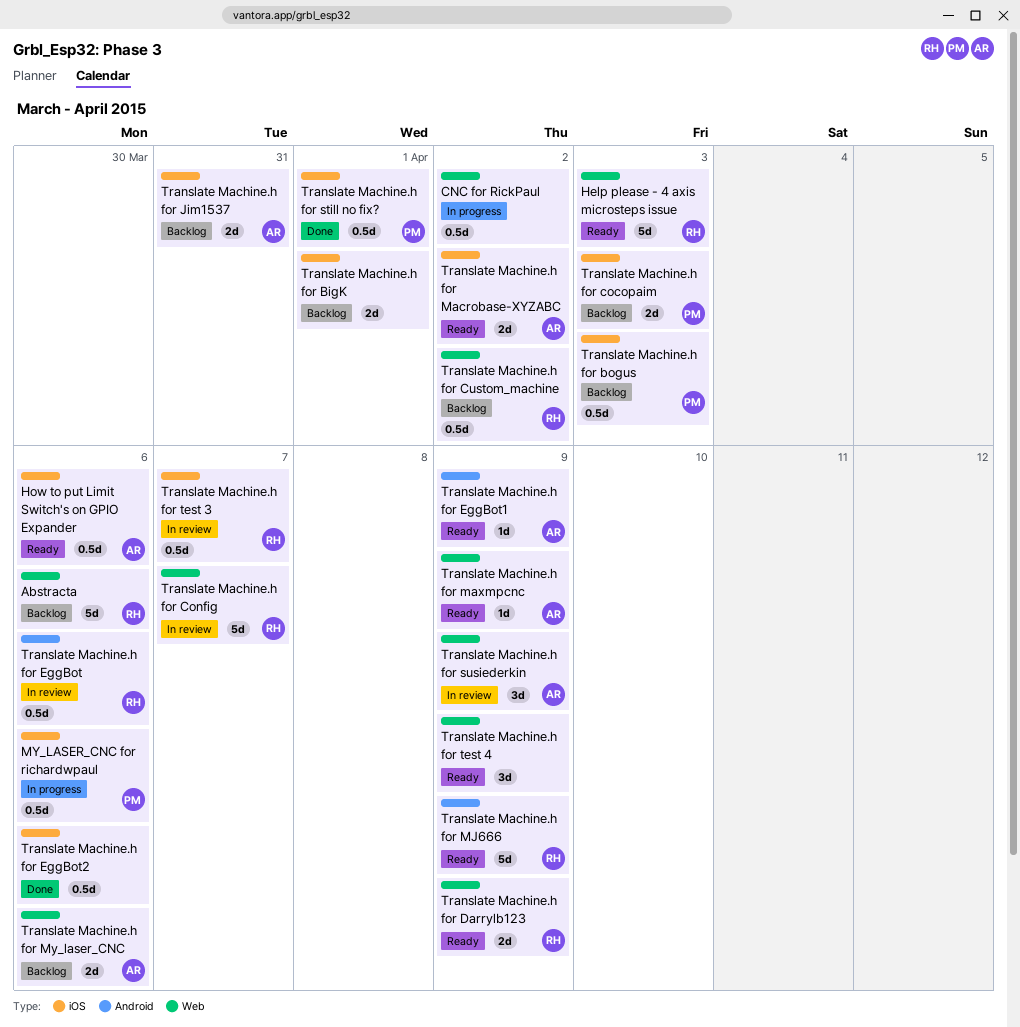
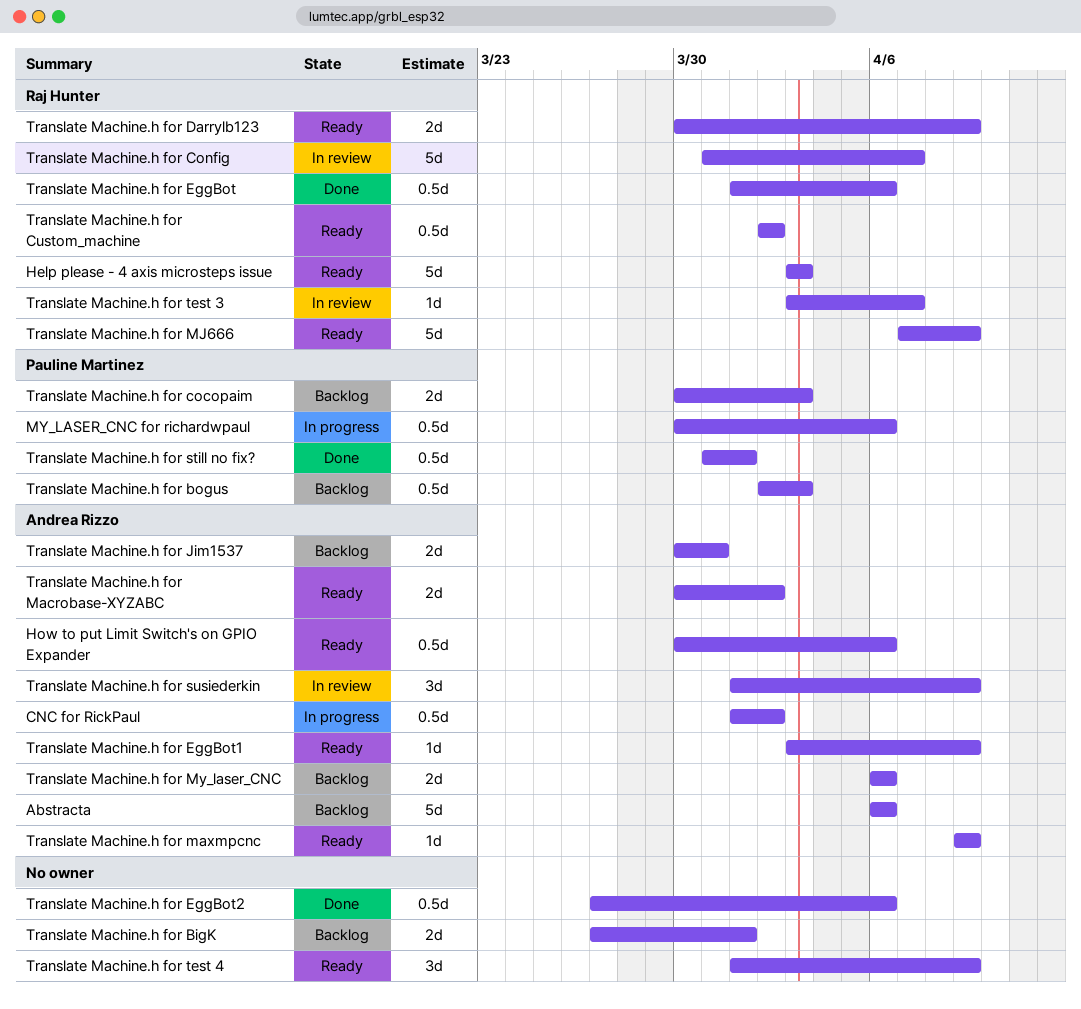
Abstracta, owner: Raj Hunter -> Andrea Rizzo
CNC for RickPaul, owner: none -> Andrea Rizzo
Translate Machine.h for Custom_machine, status: Backlog -> Ready
Translate Machine.h for EggBot, status: In review -> Done
Translate Machine.h for test 3, estimate: 0.5d -> 1d

